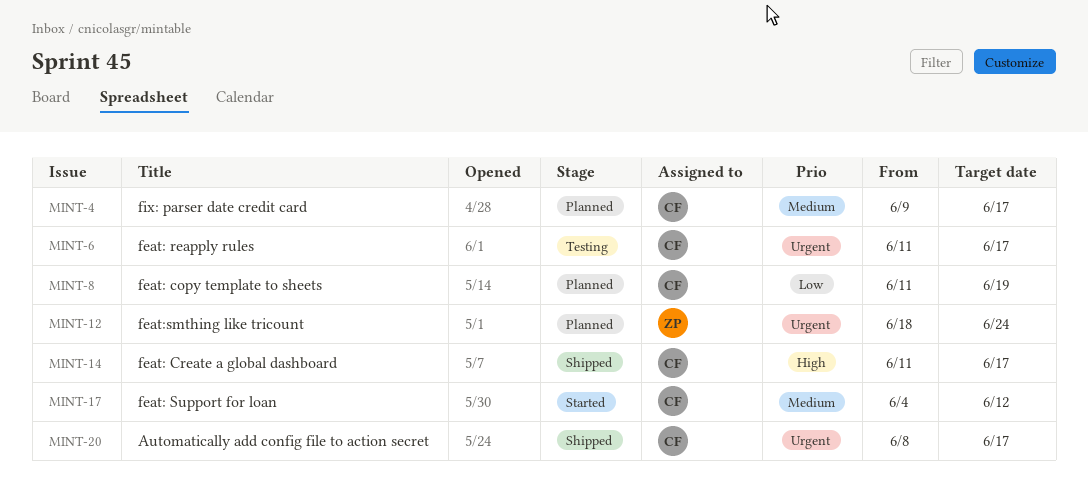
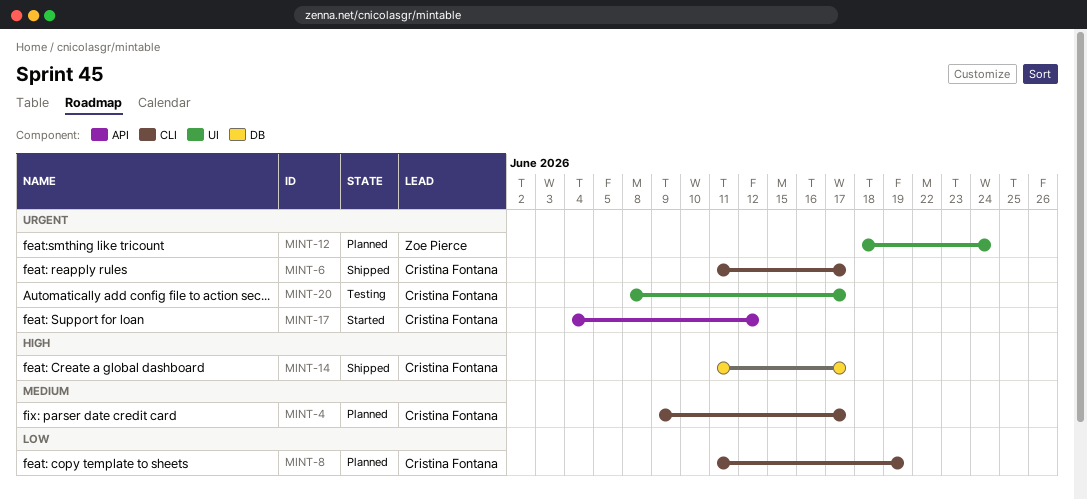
MINT-6, status: Testing -> Shipped
MINT-17, priority: Medium -> Urgent
MINT-20, status: Shipped -> Testing

